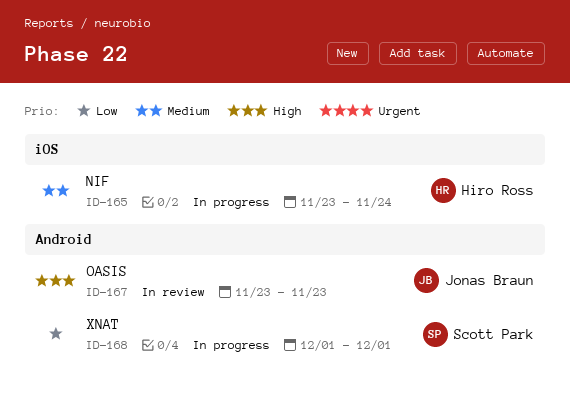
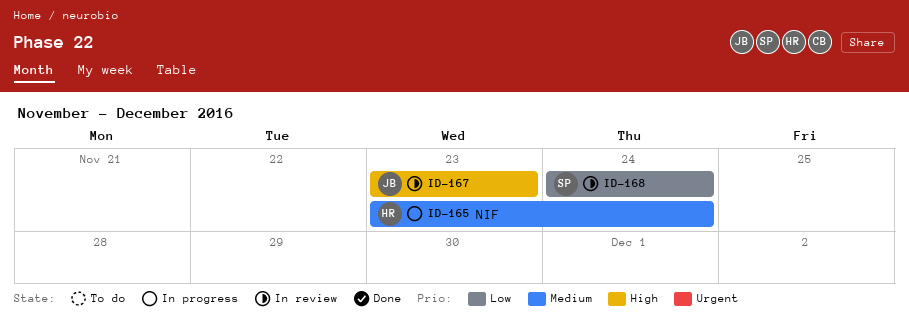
ID-168, status: In progress -> In review
ID-168, start: Dec 1 -> Nov 24
ID-168, due: Dec 1 -> Nov 24

